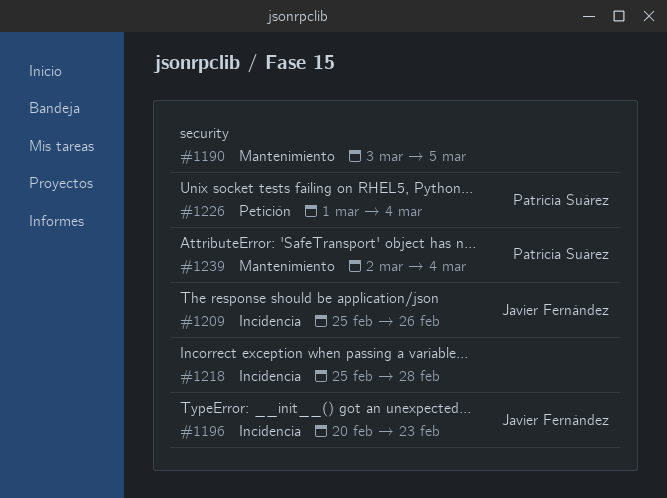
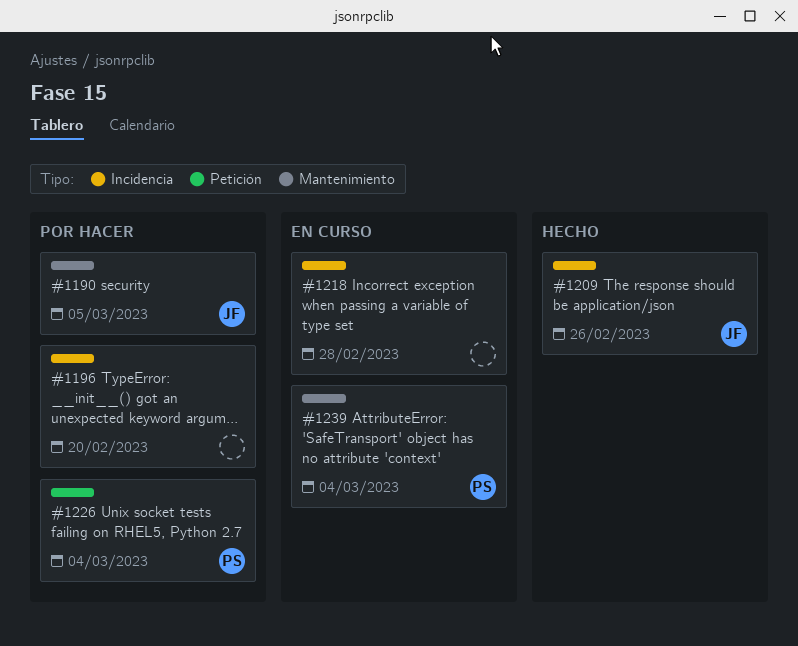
#1190, owner: none -> Javier Fernández
#1196, owner: Javier Fernández -> none
#1196, due: Feb 23 -> Feb 20

